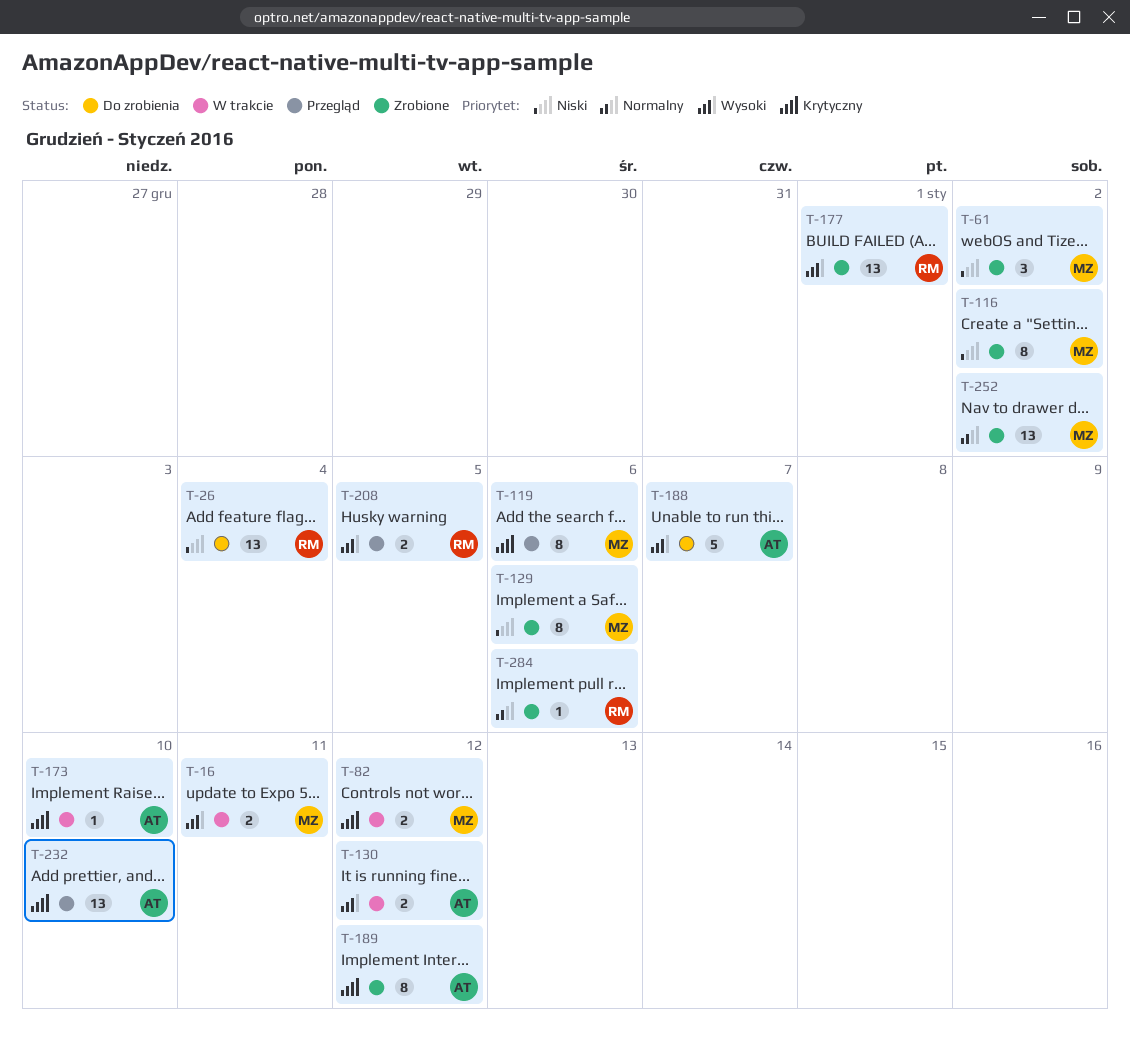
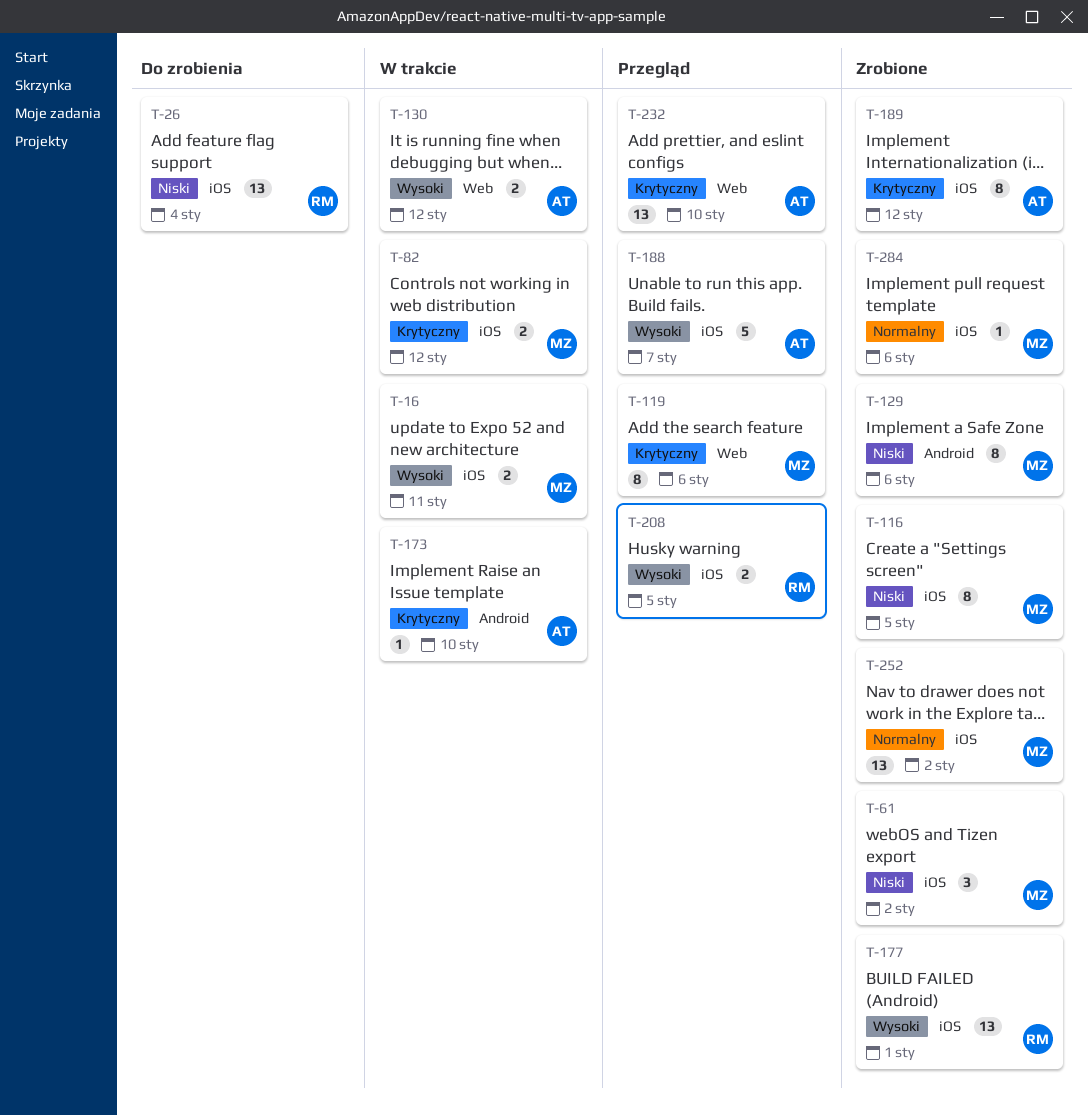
T-116, due: Jan 2 -> Jan 5
T-188, status: Do zrobienia -> Przegląd
T-284, owner: RM -> MZ

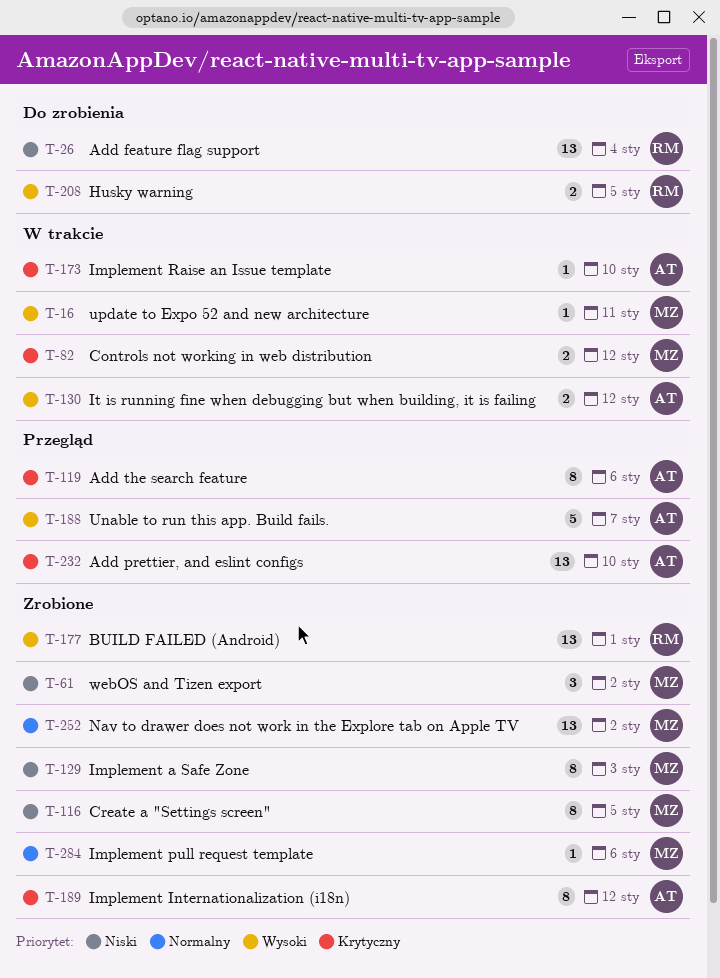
T-16, estimate: 2 -> 1
T-119, owner: MZ -> AT
T-129, due: Jan 6 -> Jan 3
T-208, status: Przegląd -> Do zrobienia

